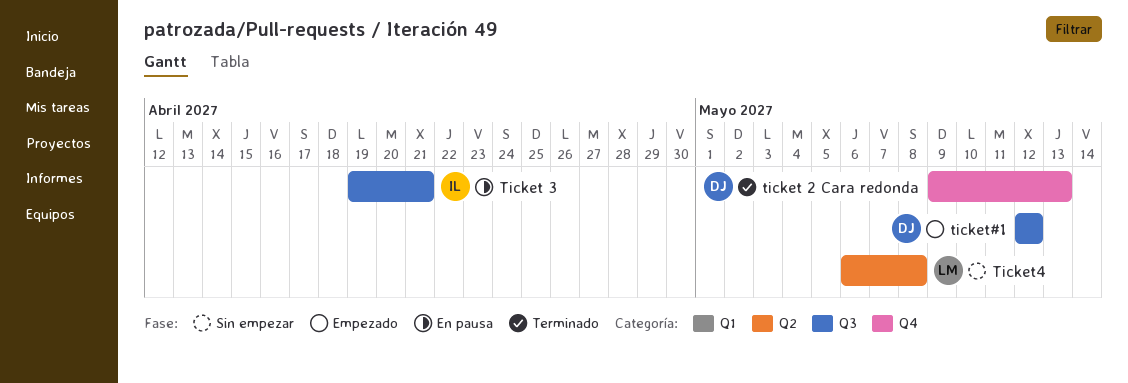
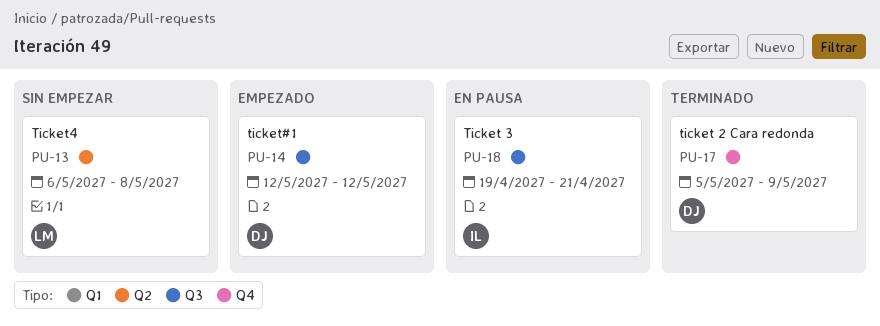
ticket 2 Cara redonda, start: May 9 -> May 5
ticket 2 Cara redonda, due: May 13 -> May 9

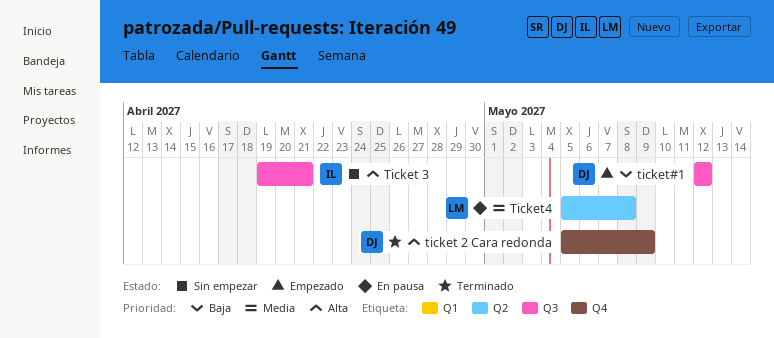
Ticket 3, status: En pausa -> Sin empezar
Ticket4, status: Sin empezar -> En pausa
Ticket4, start: May 6 -> May 5

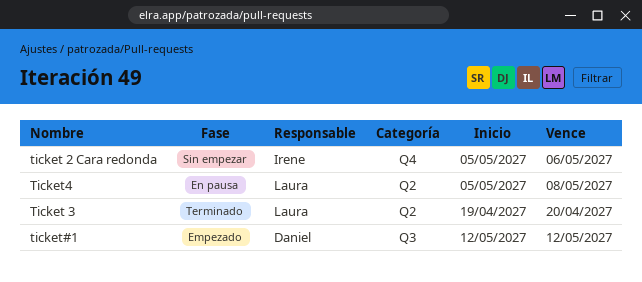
ticket 2 Cara redonda, status: Terminado -> Sin empezar
ticket 2 Cara redonda, owner: Daniel -> Irene
ticket 2 Cara redonda, due: May 9 -> May 6
Ticket 3, status: Sin empezar -> Terminado
Ticket 3, owner: Irene -> Laura
Ticket 3, label: Q3 -> Q2
Ticket 3, due: Apr 21 -> Apr 20

